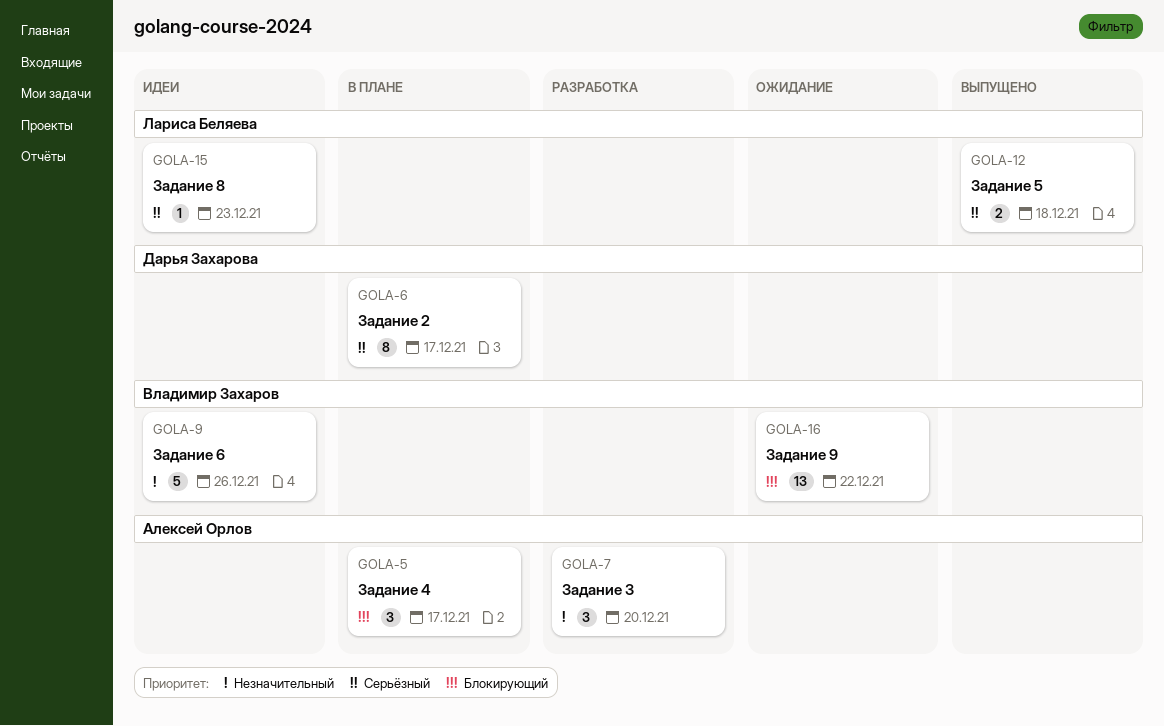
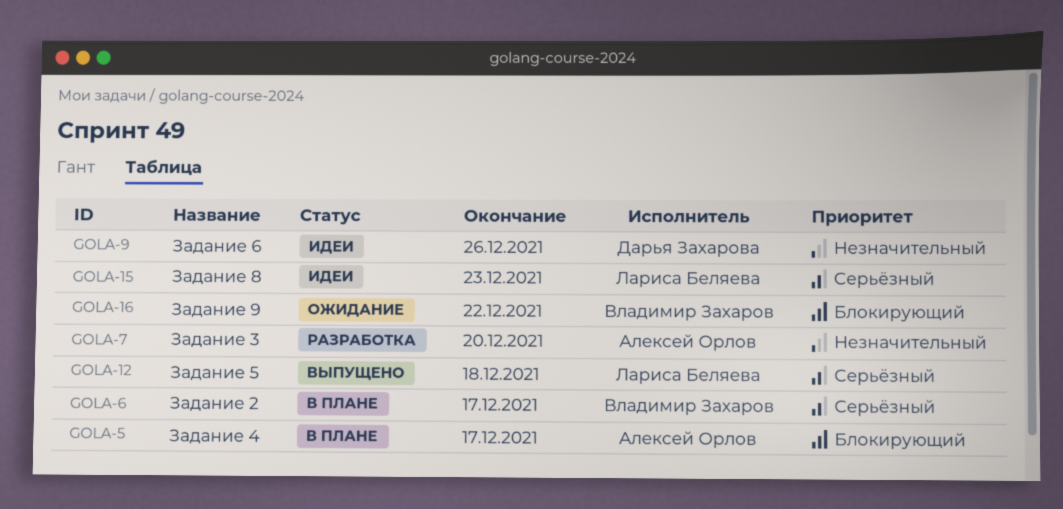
GOLA-6, owner: Дарья Захарова -> Владимир Захаров
GOLA-9, owner: Владимир Захаров -> Дарья Захарова

